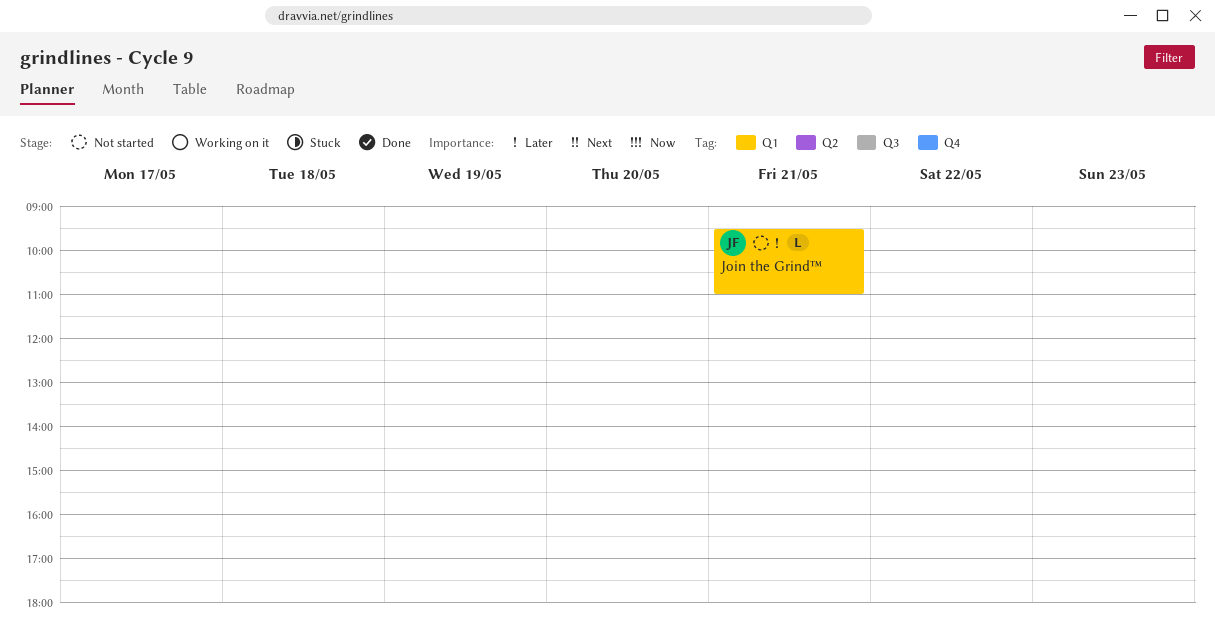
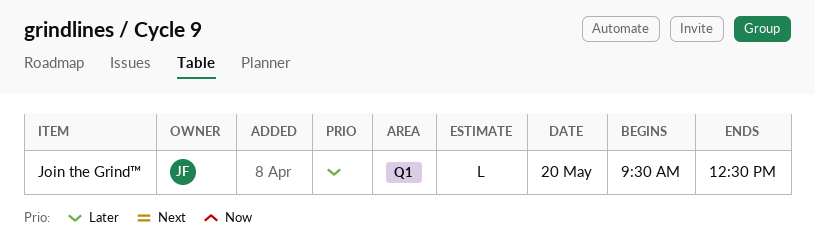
Join the Grind™, day: May 21 -> May 20
Join the Grind™, ends: 11:00 -> 12:30

